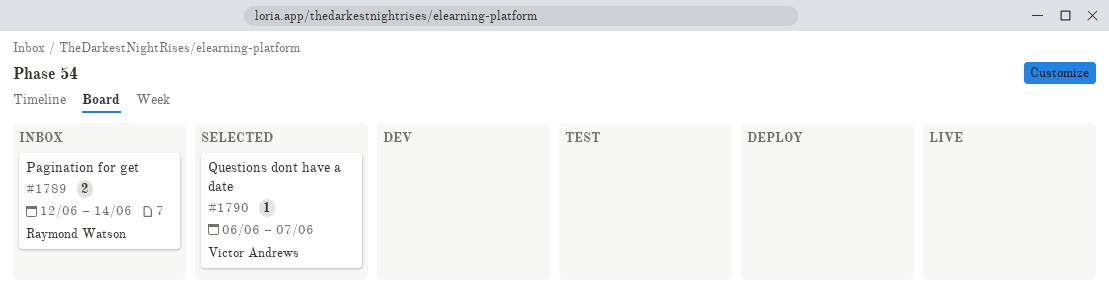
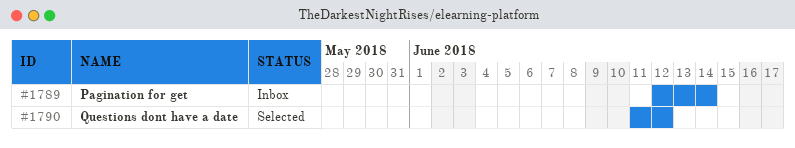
#1790, start: Jun 6 -> Jun 11
#1790, due: Jun 7 -> Jun 12

